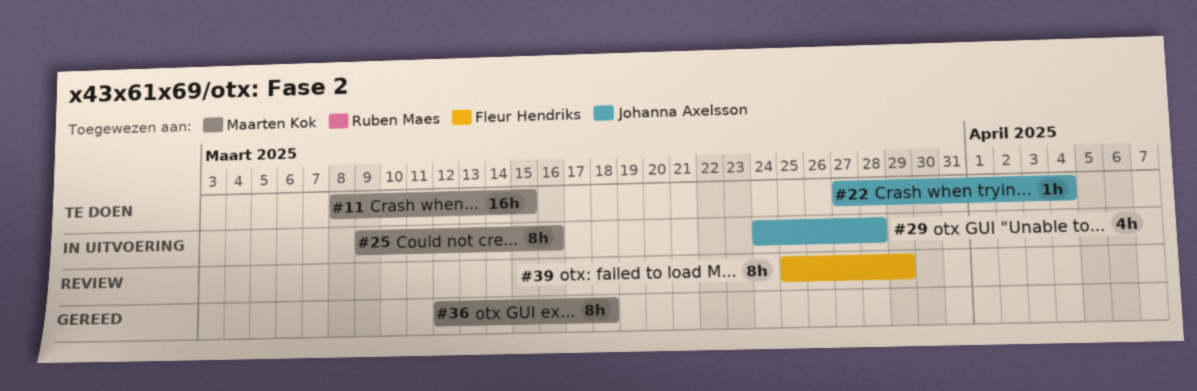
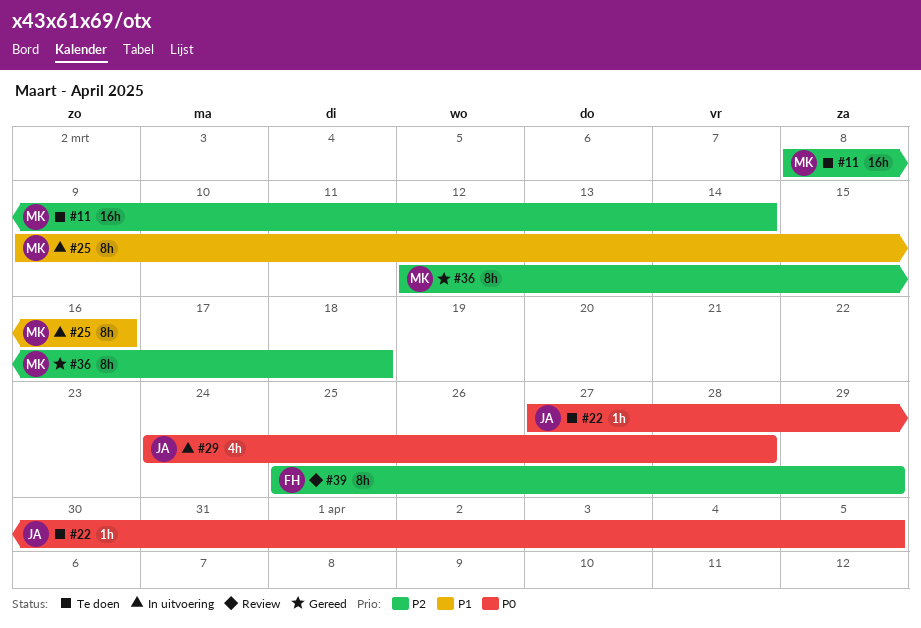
#11, due: Mar 15 -> Mar 14
#22, due: Apr 4 -> Apr 5

